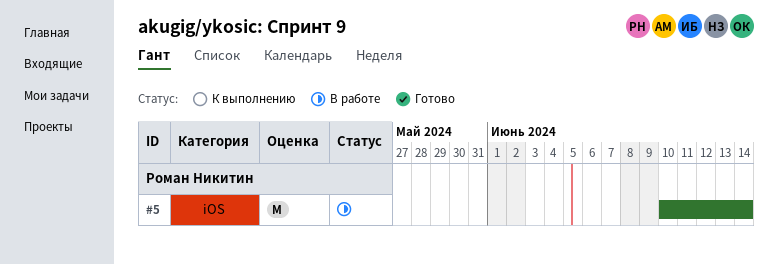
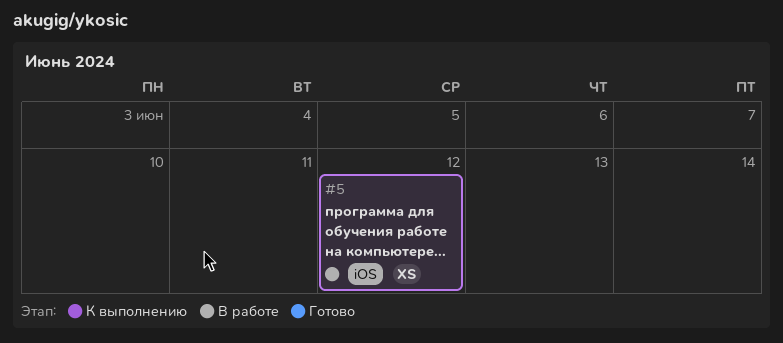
#5, estimate: M -> XS
#5, due: Jun 14 -> Jun 12

